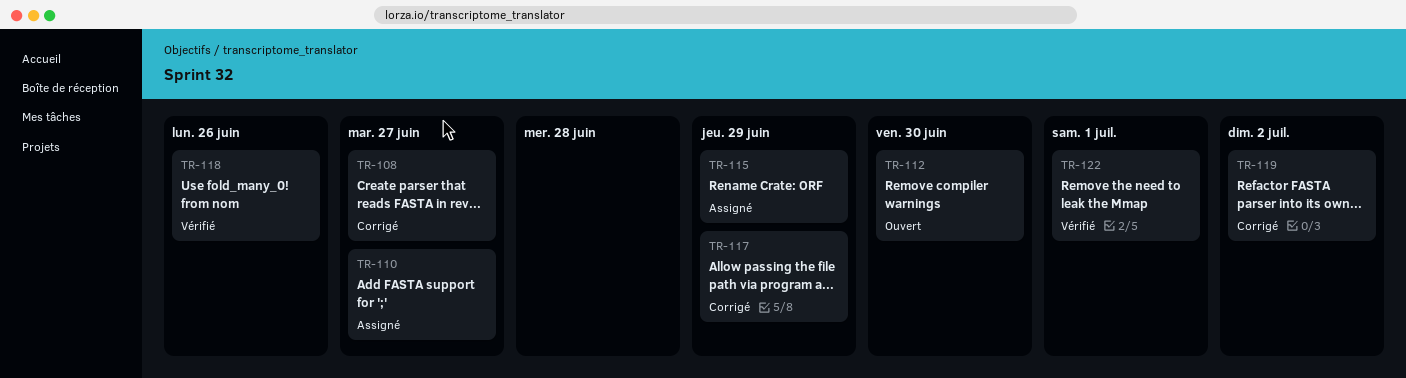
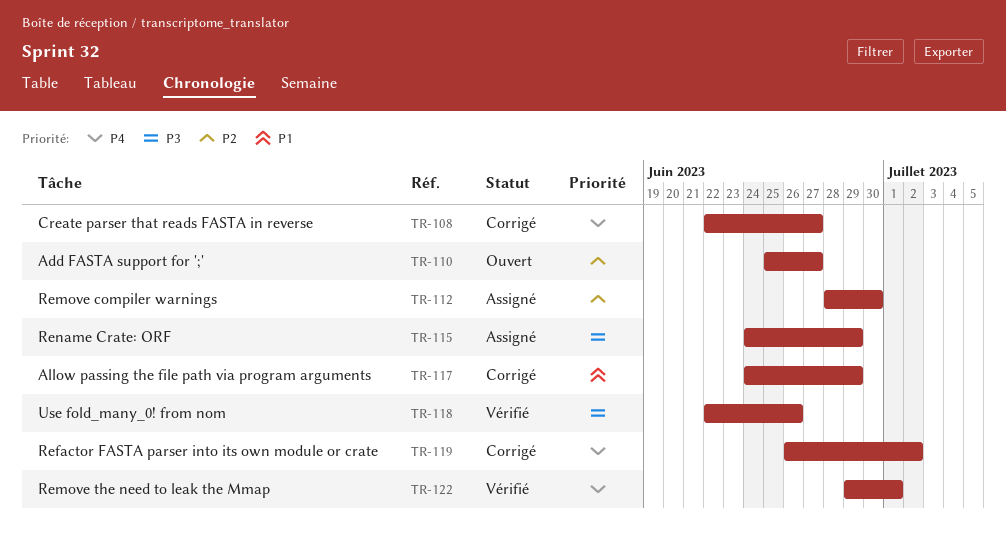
TR-110, status: Assigné -> Ouvert
TR-112, status: Ouvert -> Assigné

